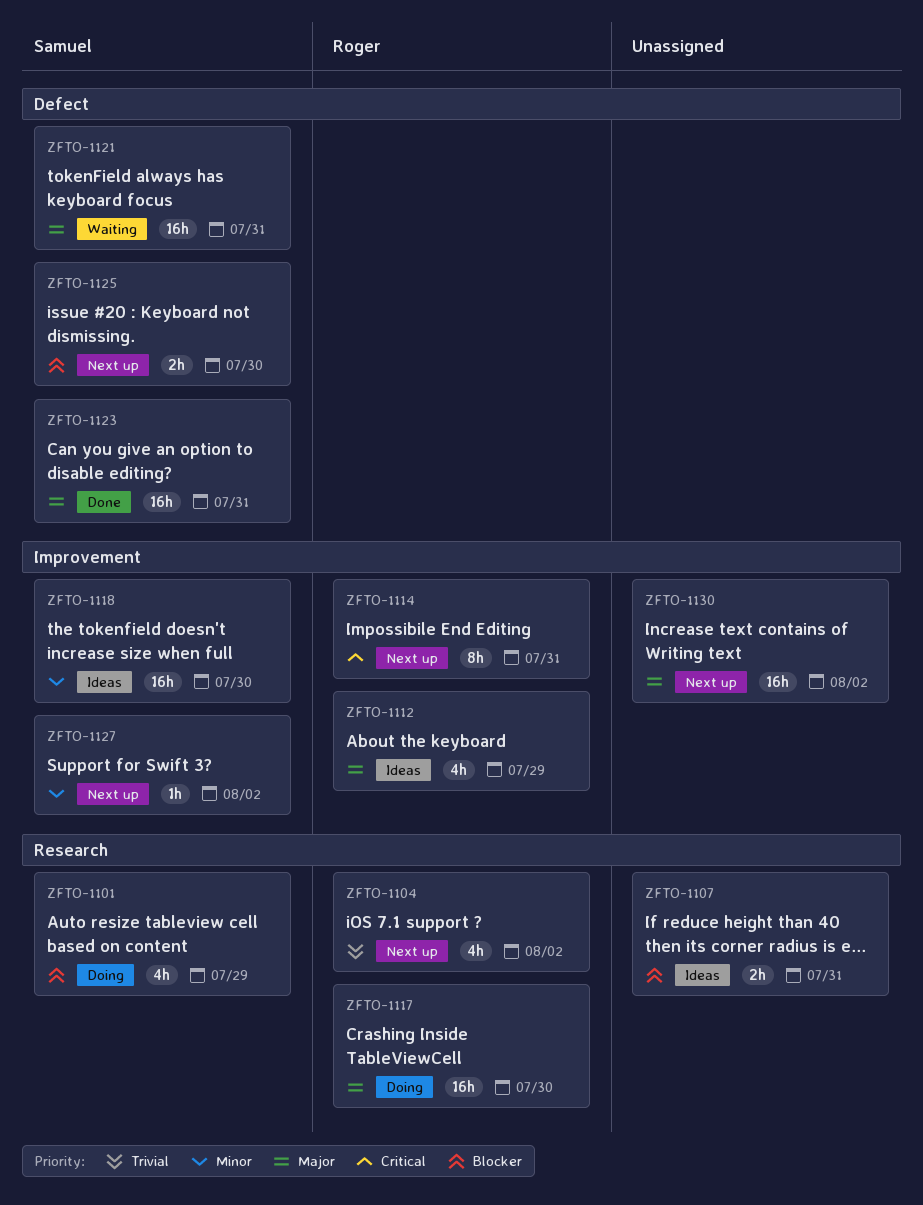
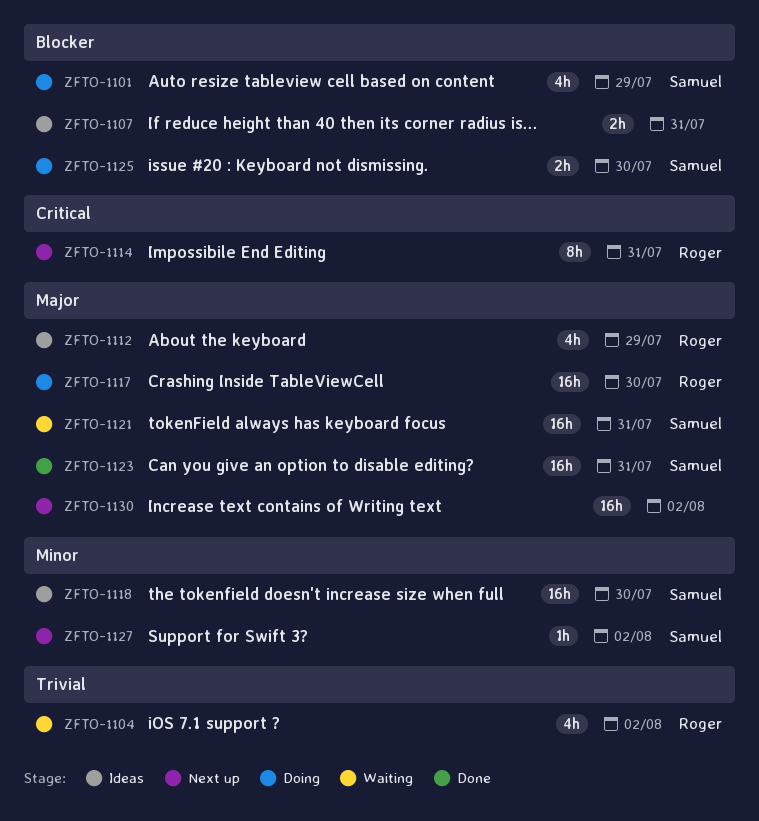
ZFTO-1104, status: Next up -> Waiting
ZFTO-1125, status: Next up -> Doing

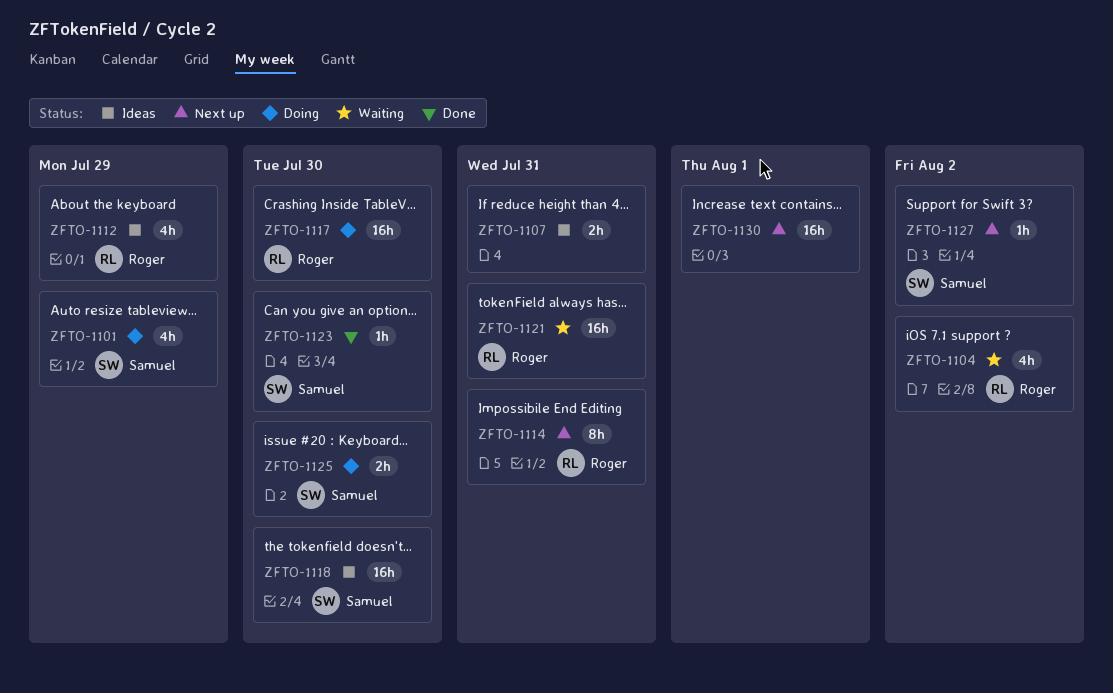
ZFTO-1121, owner: Samuel -> Roger
ZFTO-1123, estimate: 16h -> 1h
ZFTO-1123, due: Jul 31 -> Jul 30
ZFTO-1130, due: Aug 2 -> Aug 1

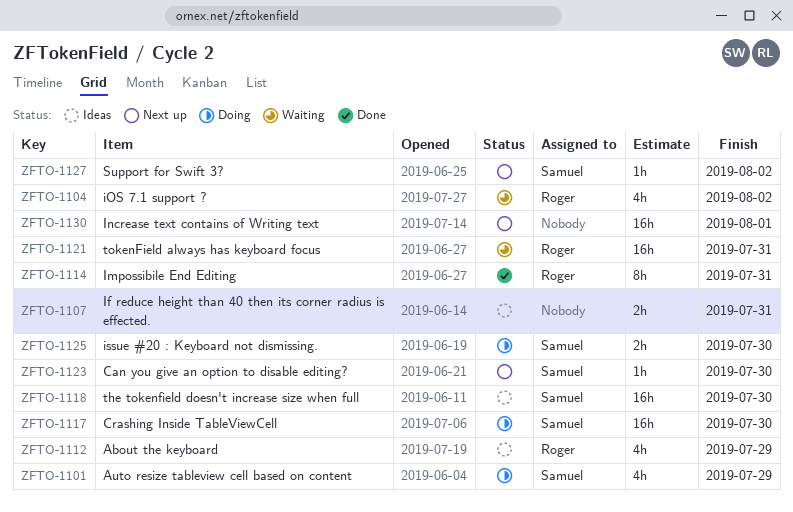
ZFTO-1114, status: Next up -> Done
ZFTO-1117, owner: Roger -> Samuel
ZFTO-1123, status: Done -> Next up

